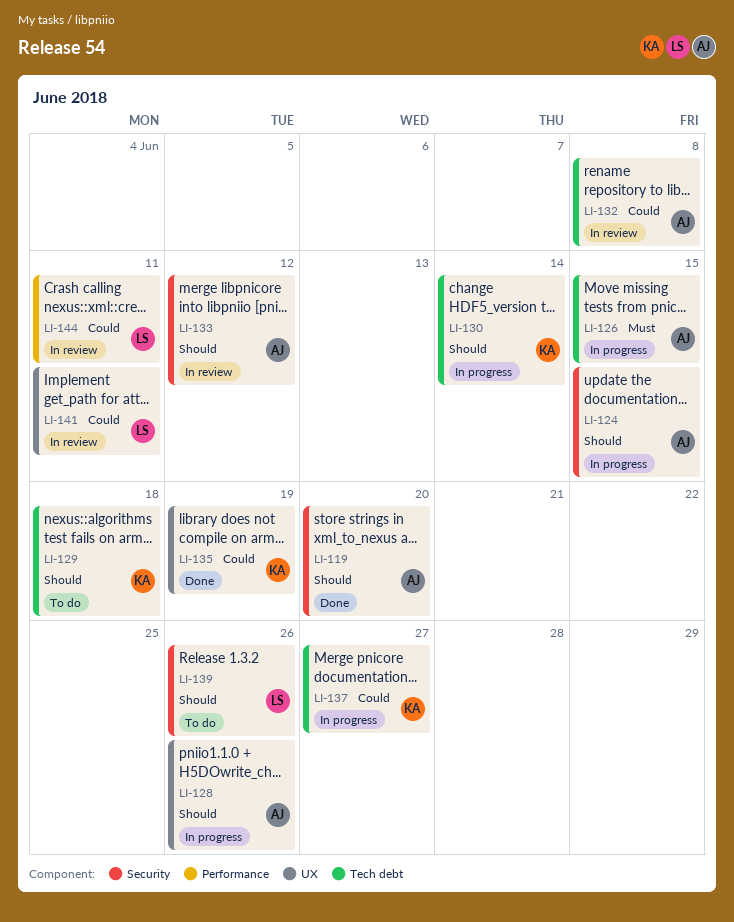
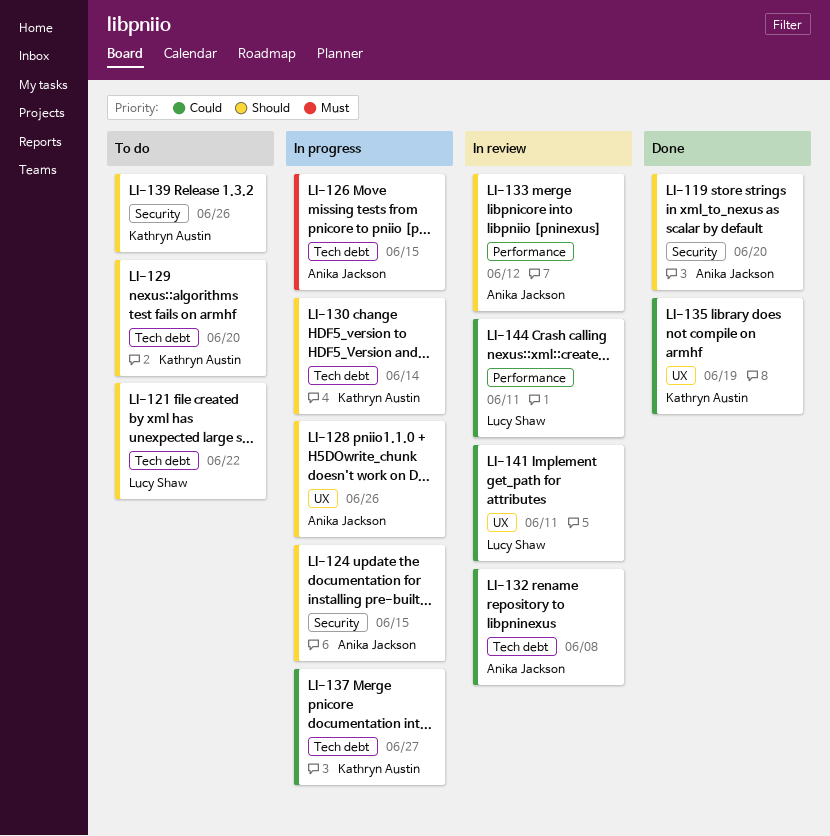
LI-121: none -> present
LI-129, due: Jun 18 -> Jun 20
LI-133, label: Security -> Performance
LI-139, owner: Lucy Shaw -> Kathryn Austin

